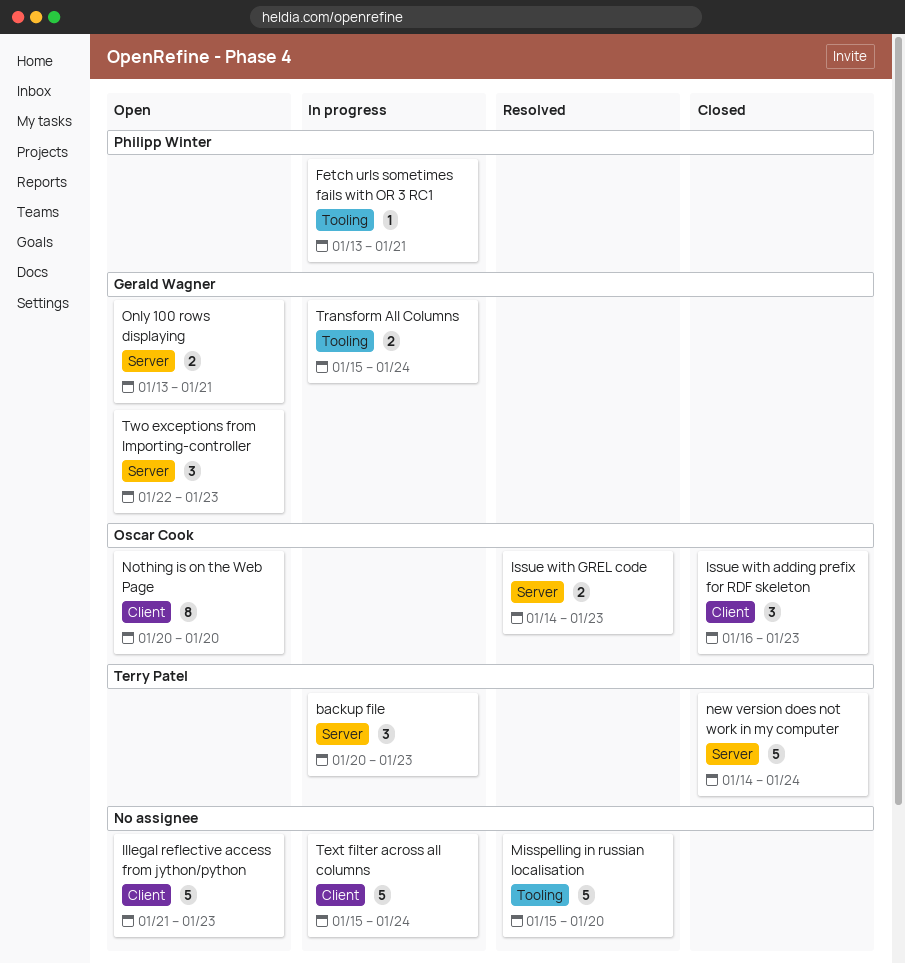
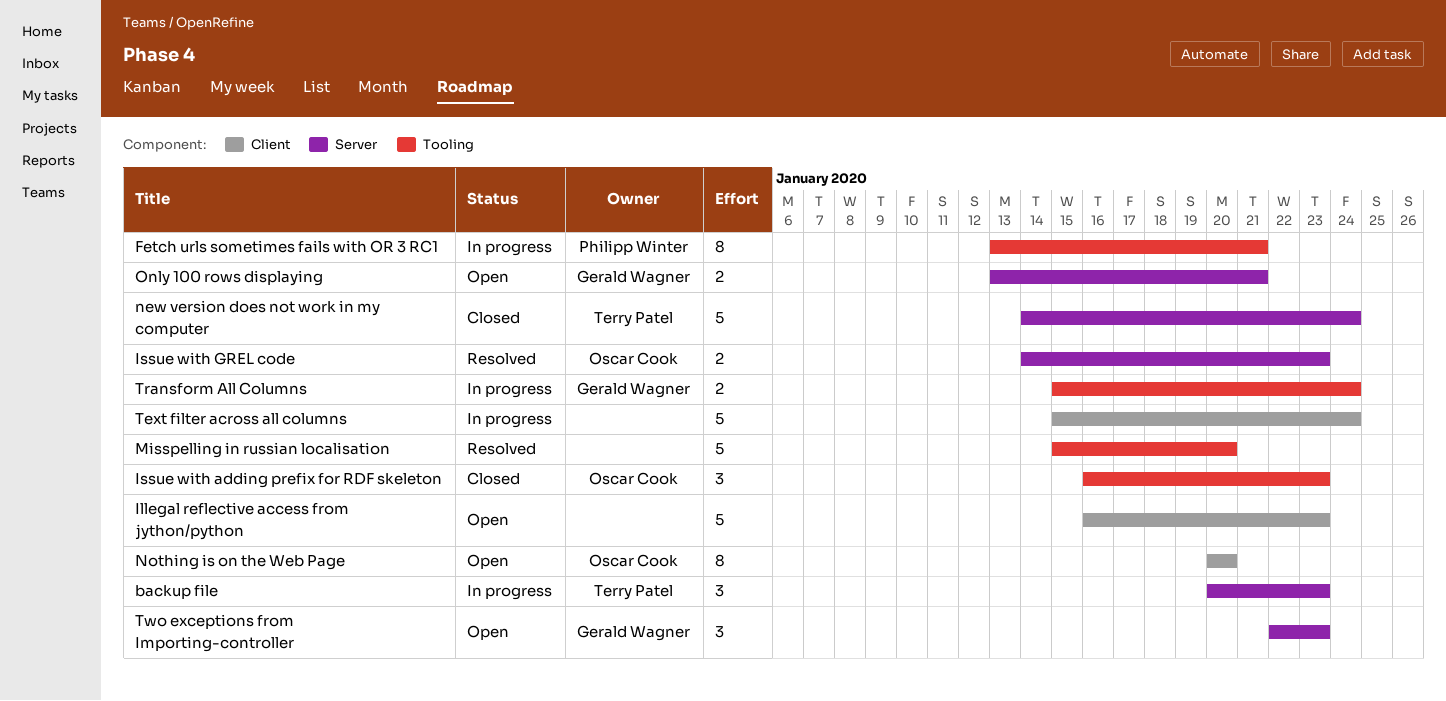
Fetch urls sometimes fails with OR 3 RC1, estimate: 1 -> 8
Illegal reflective access from jython/python, start: Jan 21 -> Jan 16
Issue with adding prefix for RDF skeleton, label: Client -> Tooling

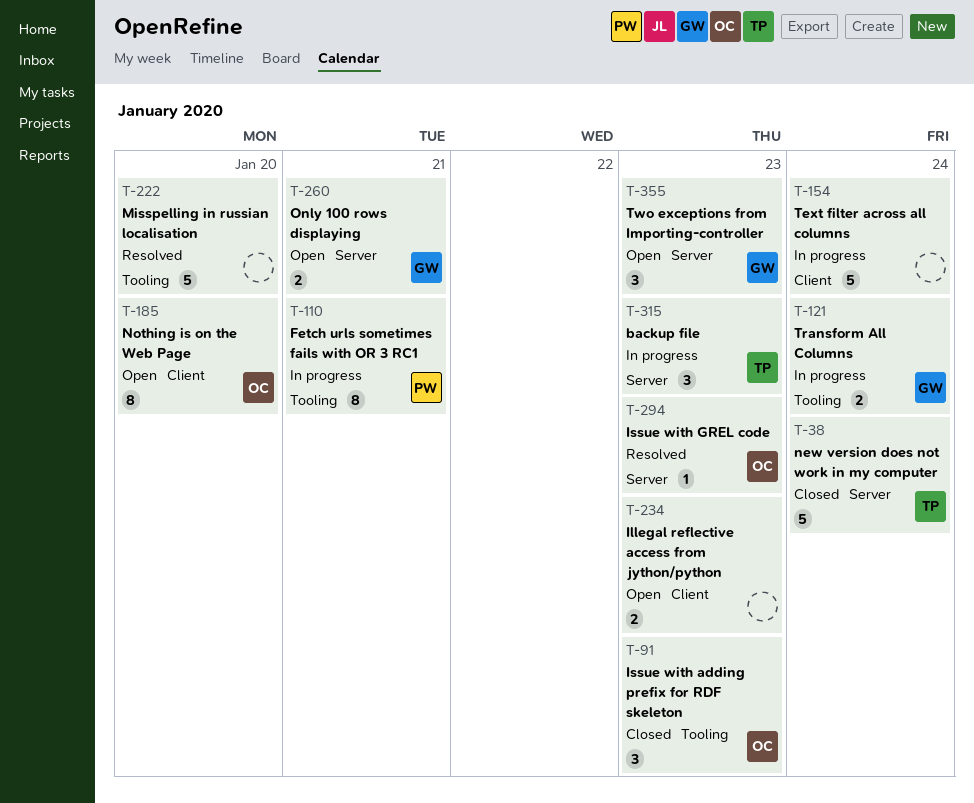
Illegal reflective access from jython/python, estimate: 5 -> 2
Issue with GREL code, estimate: 2 -> 1

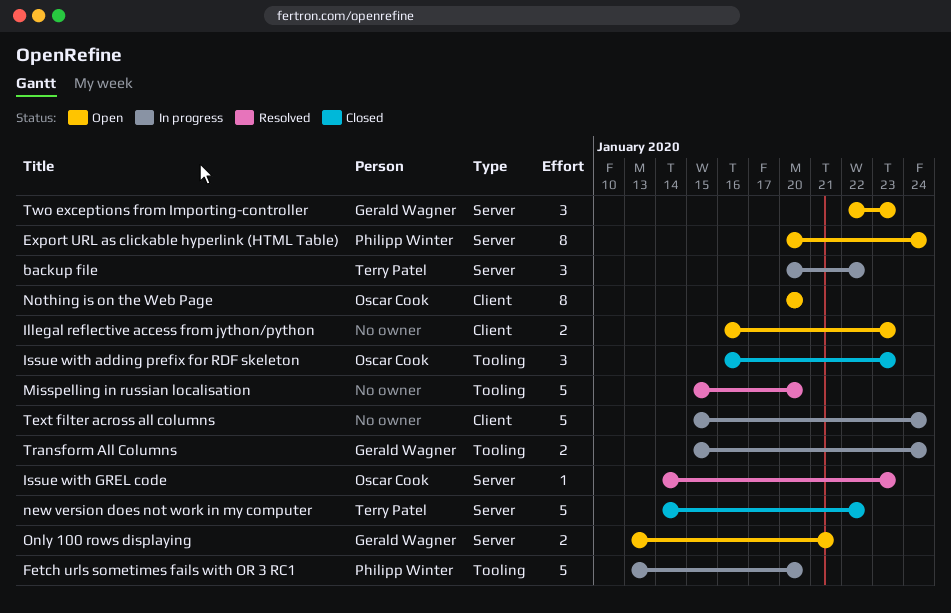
backup file, due: Jan 23 -> Jan 22
Export URL as clickable hyperlink (HTML Table): none -> present
Fetch urls sometimes fails with OR 3 RC1, estimate: 8 -> 5
Fetch urls sometimes fails with OR 3 RC1, due: Jan 21 -> Jan 20
new version does not work in my computer, due: Jan 24 -> Jan 22

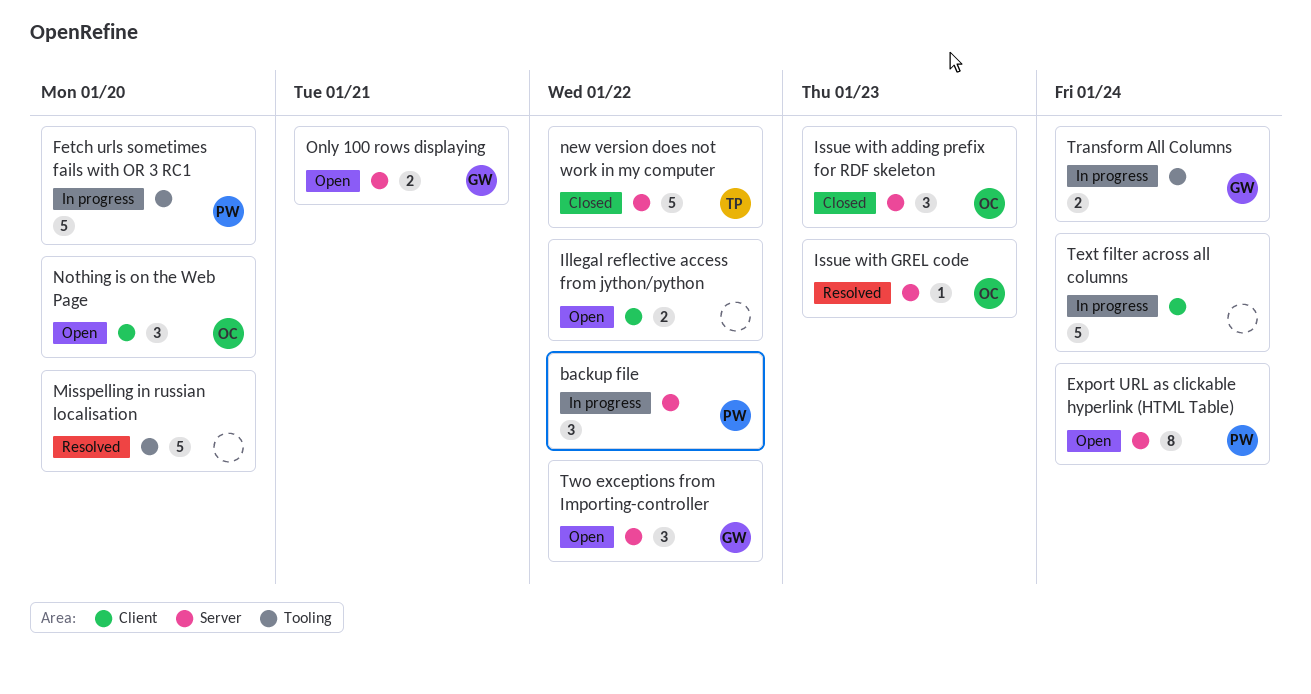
backup file, owner: Terry Patel -> Philipp Winter
Illegal reflective access from jython/python, due: Jan 23 -> Jan 22
Issue with adding prefix for RDF skeleton, label: Tooling -> Server
Nothing is on the Web Page, estimate: 8 -> 3
Two exceptions from Importing-controller, due: Jan 23 -> Jan 22

